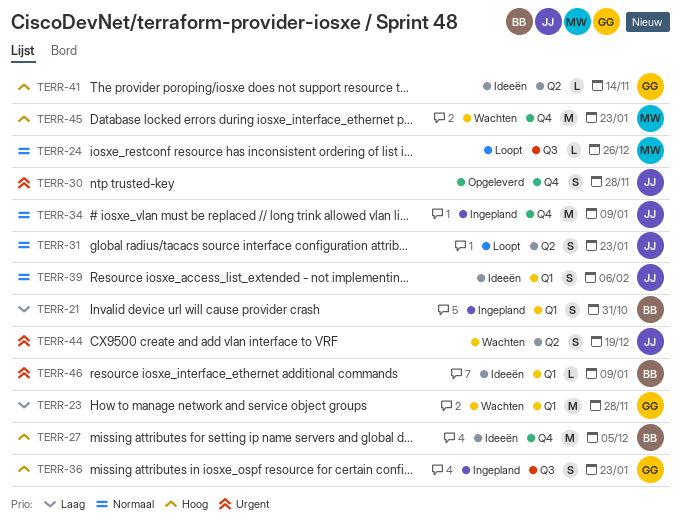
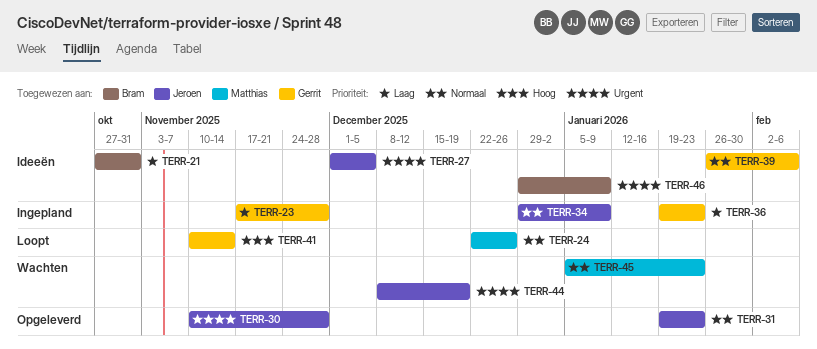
TERR-21, status: Ingepland -> Ideeën
TERR-23, status: Wachten -> Ingepland
TERR-27, owner: Bram -> Jeroen
TERR-27, priority: Hoog -> Urgent
TERR-31, status: Loopt -> Opgeleverd
TERR-36, priority: Hoog -> Laag
TERR-39, owner: Jeroen -> Gerrit
TERR-41, status: Ideeën -> Loopt
TERR-45, priority: Hoog -> Normaal

